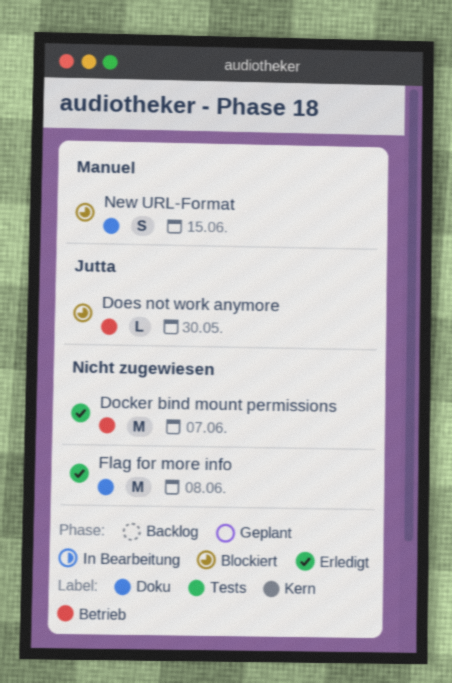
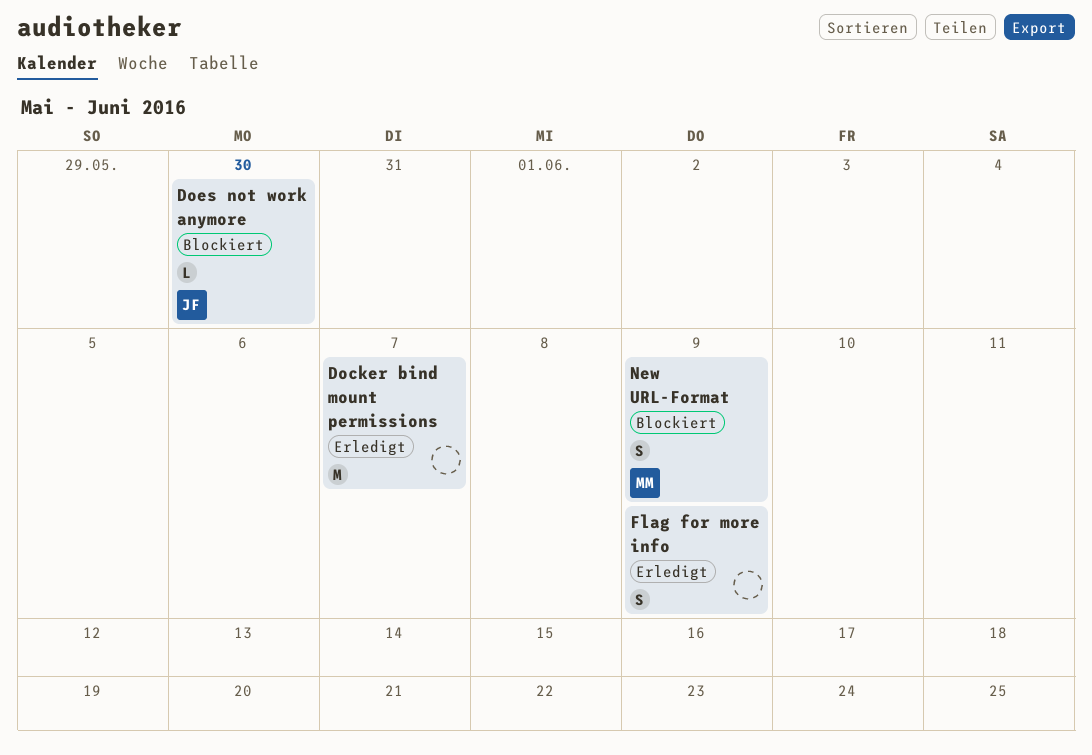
Flag for more info, estimate: M -> S
Flag for more info, due: Jun 8 -> Jun 9
New URL-Format, due: Jun 15 -> Jun 9

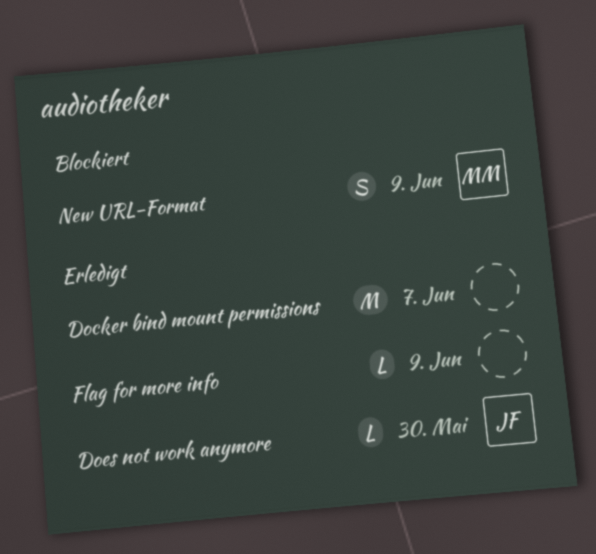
Does not work anymore, status: Blockiert -> Erledigt
Flag for more info, estimate: S -> L

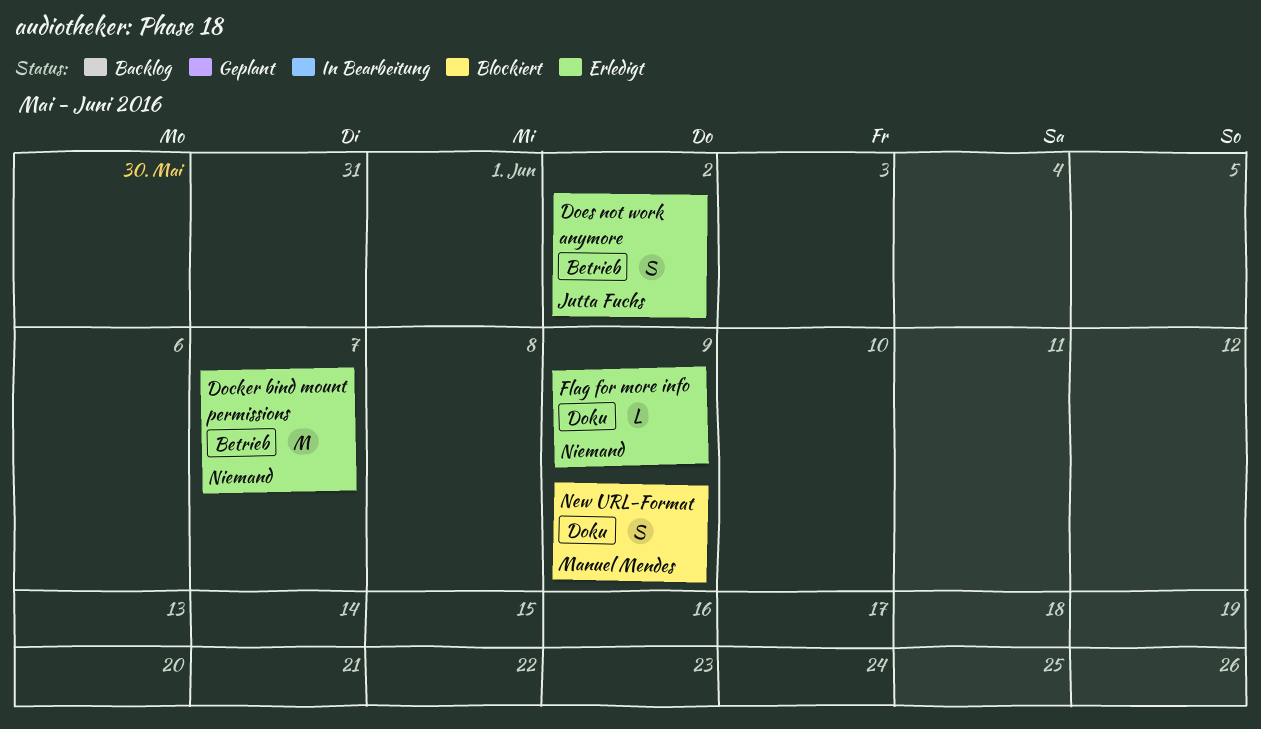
Does not work anymore, estimate: L -> S
Does not work anymore, due: May 30 -> Jun 2

